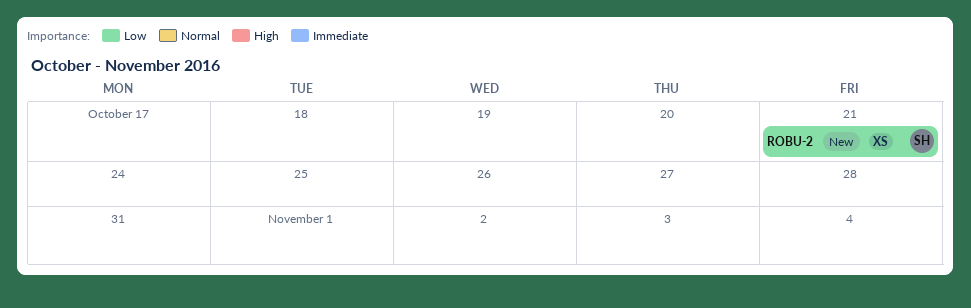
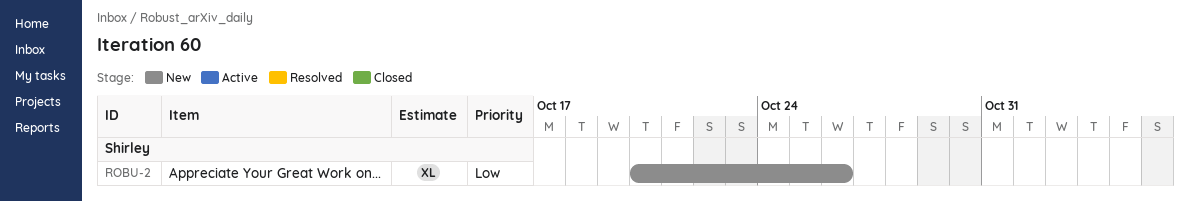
ROBU-2, estimate: XS -> XL
ROBU-2, due: Oct 21 -> Oct 26

